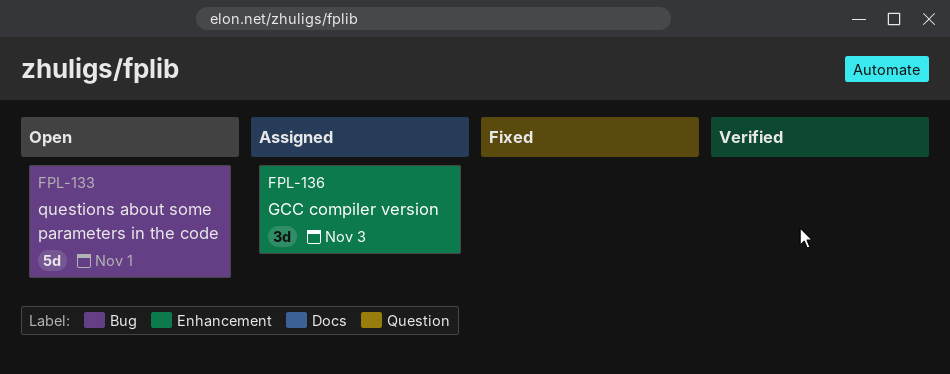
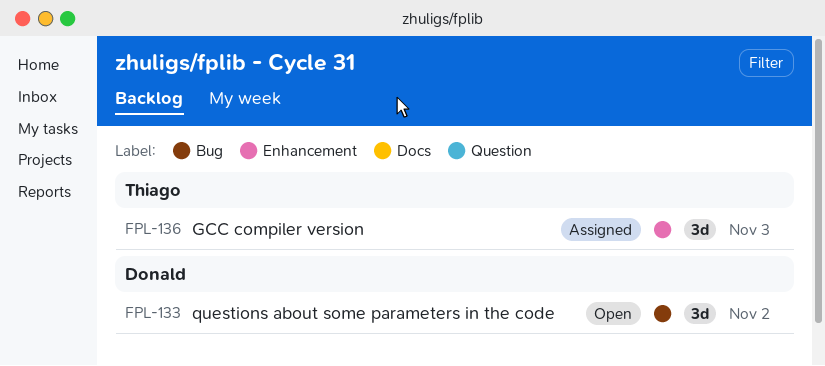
FPL-133, estimate: 5d -> 3d
FPL-133, due: Nov 1 -> Nov 2

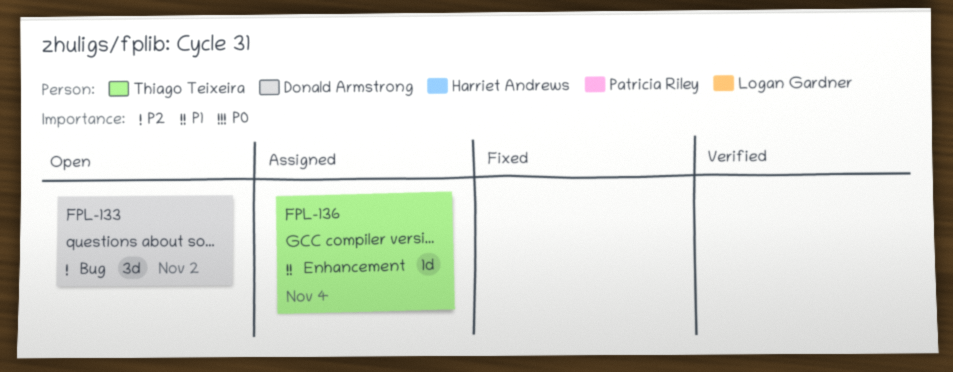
FPL-136, estimate: 3d -> 1d
FPL-136, due: Nov 3 -> Nov 4

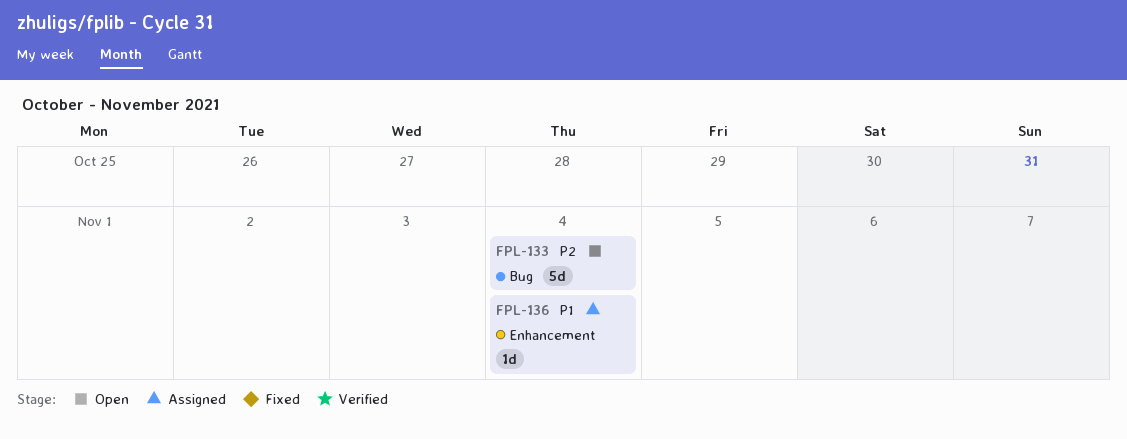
FPL-133, estimate: 3d -> 5d
FPL-133, due: Nov 2 -> Nov 4

